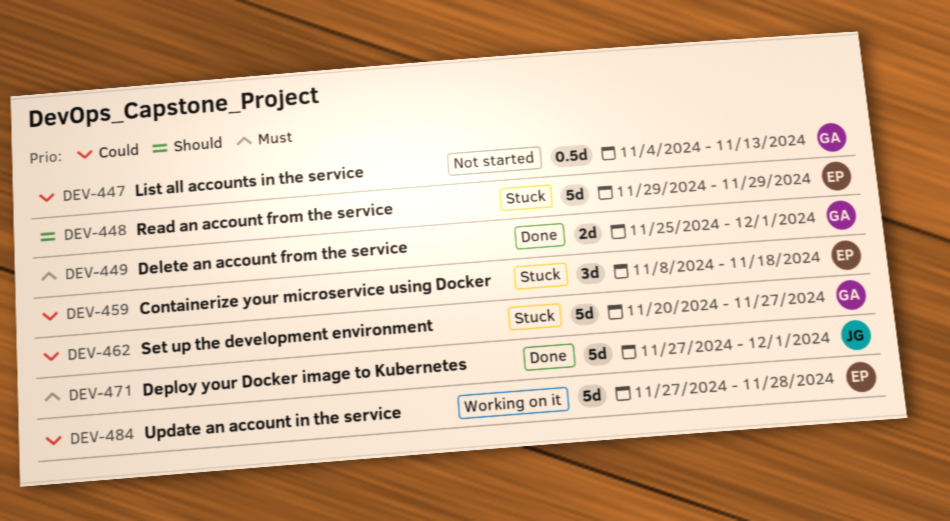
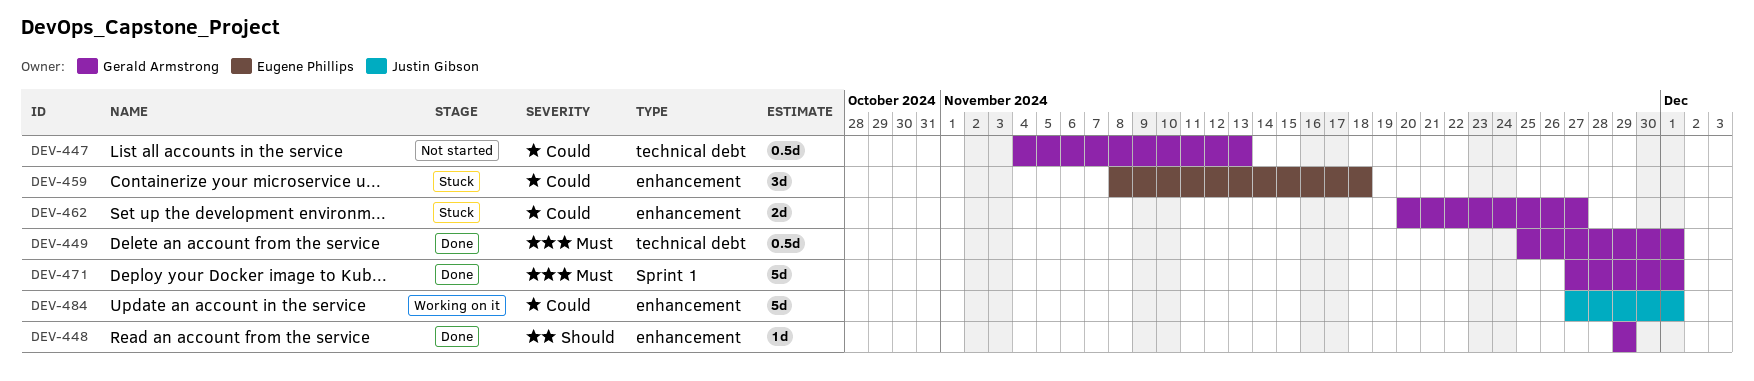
DEV-448, status: Stuck -> Done
DEV-448, owner: Eugene Phillips -> Gerald Armstrong
DEV-448, estimate: 5d -> 1d
DEV-449, estimate: 2d -> 0.5d
DEV-462, estimate: 5d -> 2d
DEV-471, owner: Justin Gibson -> Gerald Armstrong
DEV-484, owner: Eugene Phillips -> Justin Gibson
DEV-484, due: Nov 28 -> Dec 1

